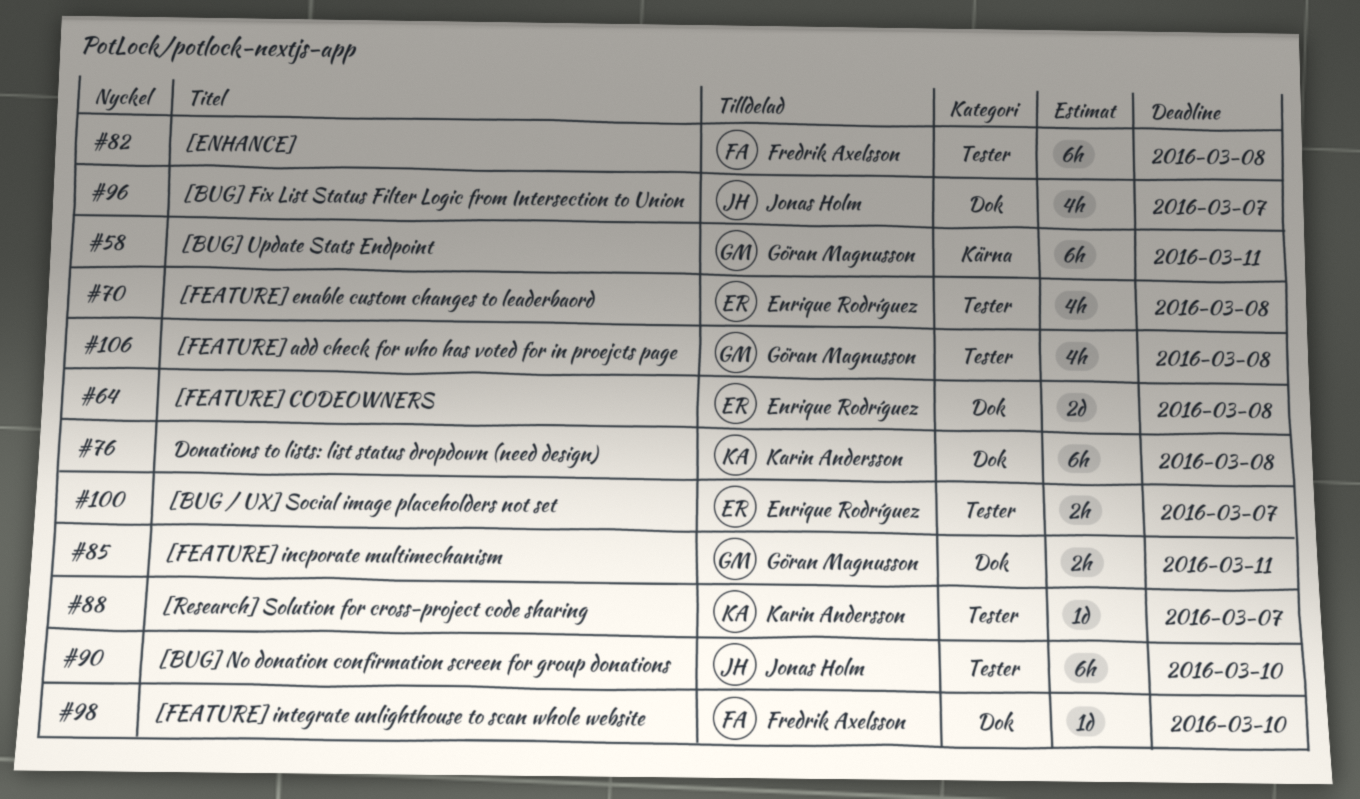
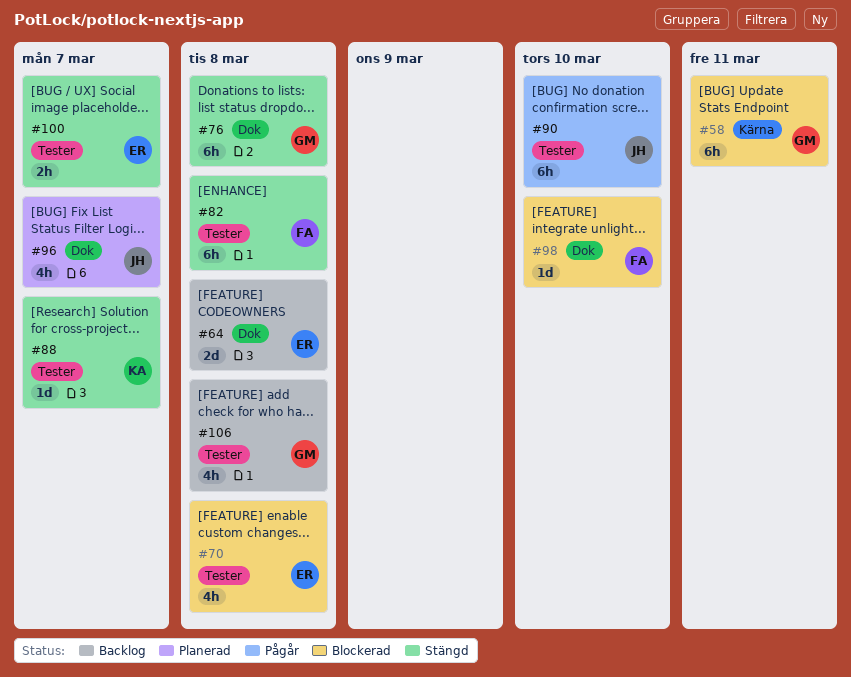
#76, owner: Karin Andersson -> Göran Magnusson
#85: present -> none

